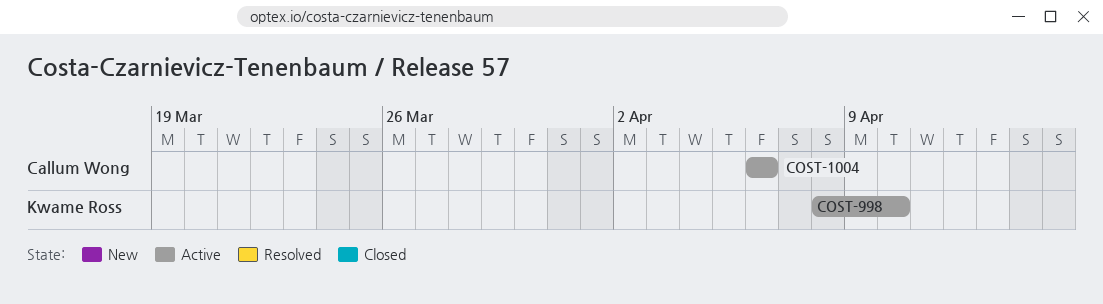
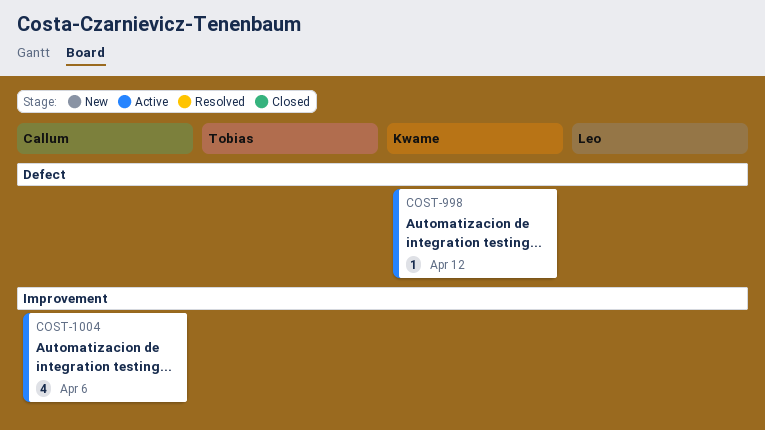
COST-998, due: Apr 10 -> Apr 12

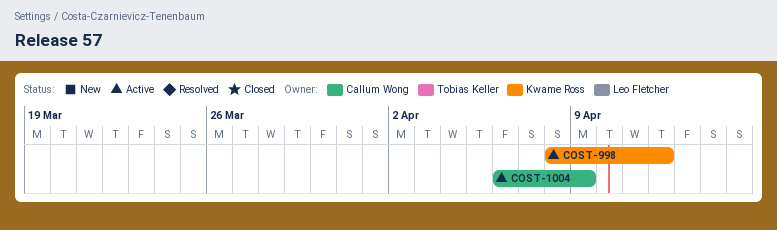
COST-1004, due: Apr 6 -> Apr 9

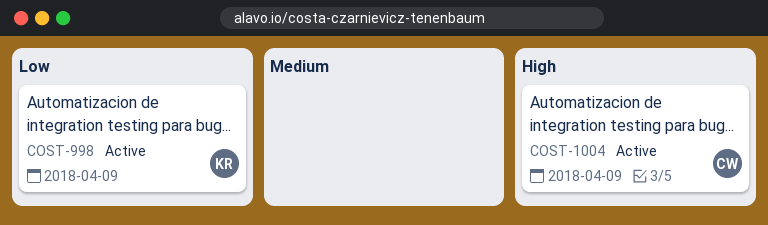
COST-998, due: Apr 12 -> Apr 9

